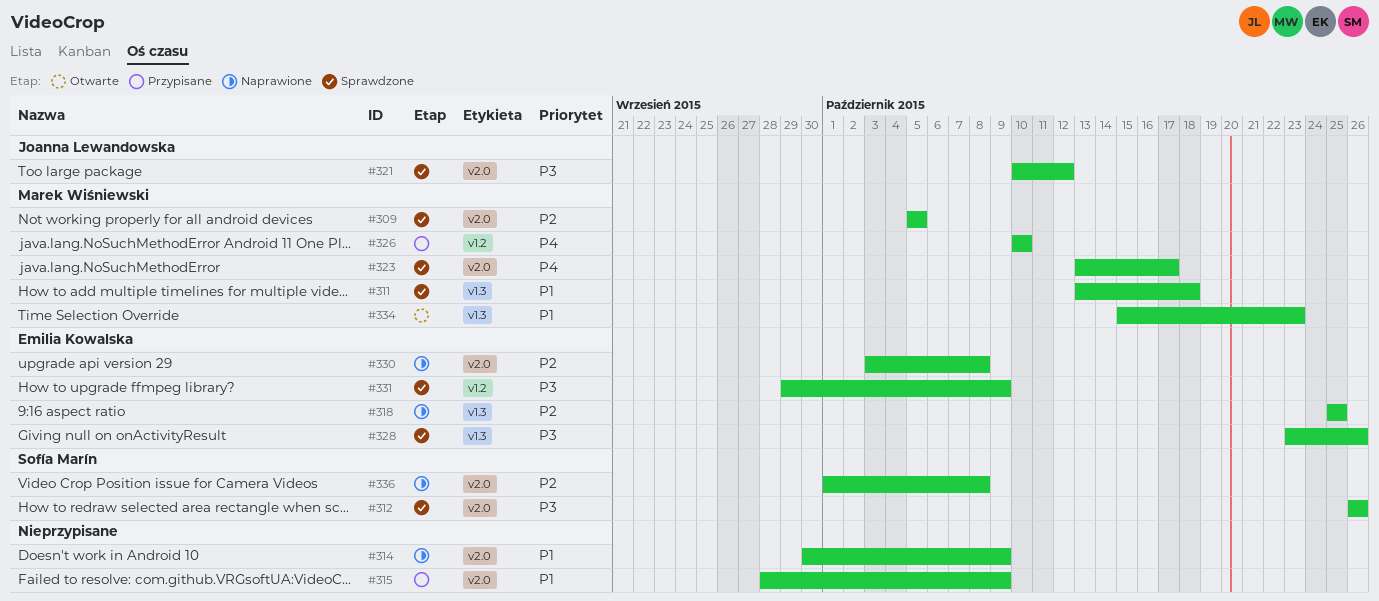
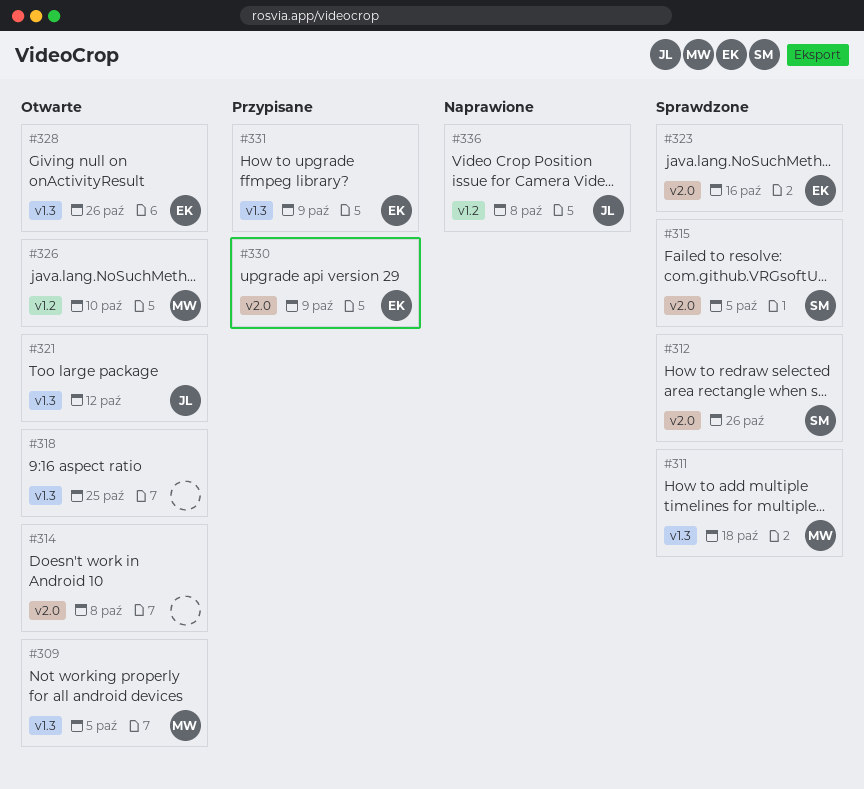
#309, status: Sprawdzone -> Otwarte
#309, label: v2.0 -> v1.3
#314, status: Naprawione -> Otwarte
#314, due: Oct 9 -> Oct 8
#315, status: Przypisane -> Sprawdzone
#315, owner: none -> Sofía Marín
#315, due: Oct 9 -> Oct 5
#318, status: Naprawione -> Otwarte
#318, owner: Emilia Kowalska -> none
#321, status: Sprawdzone -> Otwarte
#321, label: v2.0 -> v1.3
#323, owner: Marek Wiśniewski -> Emilia Kowalska
#323, due: Oct 17 -> Oct 16
#326, status: Przypisane -> Otwarte
#328, status: Sprawdzone -> Otwarte
#330, status: Naprawione -> Przypisane
#330, due: Oct 8 -> Oct 9
#331, status: Sprawdzone -> Przypisane
#331, label: v1.2 -> v1.3
#334: present -> none
#336, owner: Sofía Marín -> Joanna Lewandowska
#336, label: v2.0 -> v1.2

